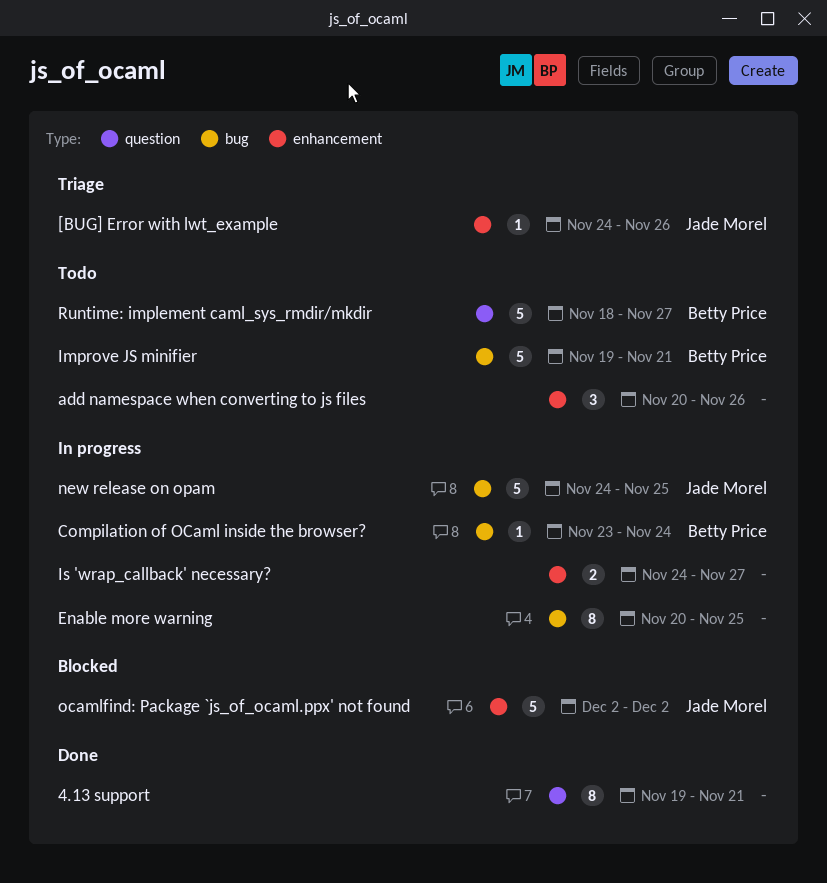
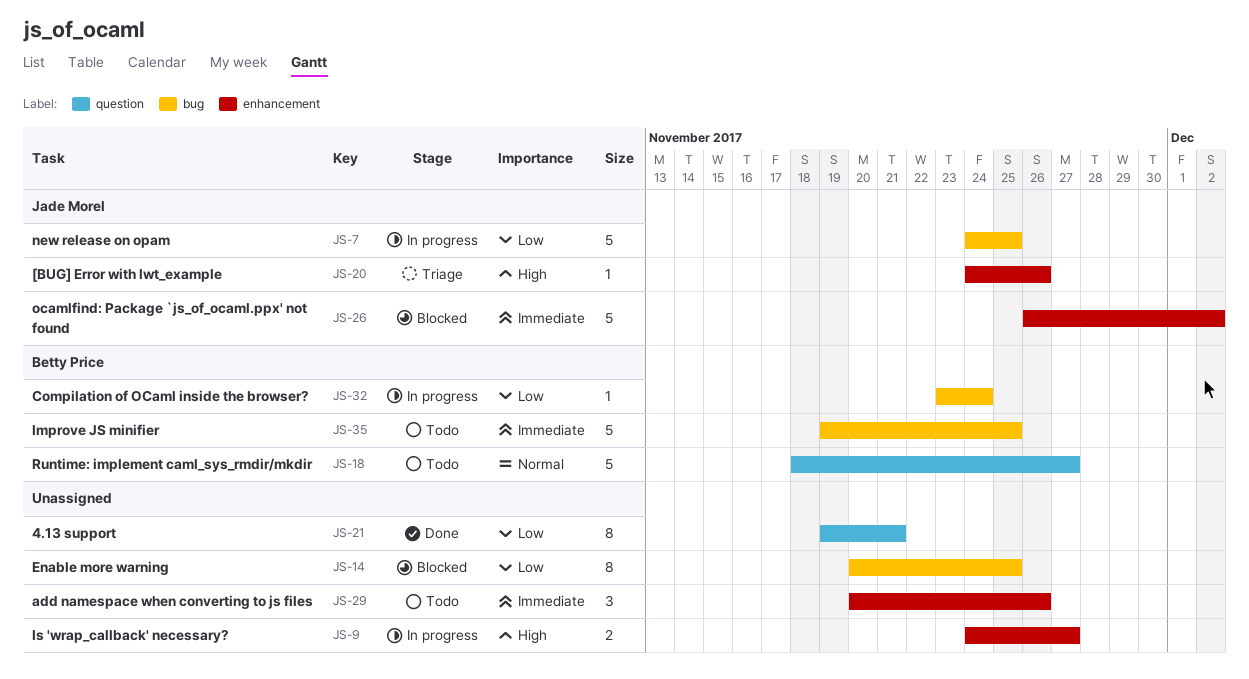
Enable more warning, status: In progress -> Blocked
Improve JS minifier, due: Nov 21 -> Nov 25
ocamlfind: Package `js_of_ocaml.ppx' not found, start: Dec 2 -> Nov 26

